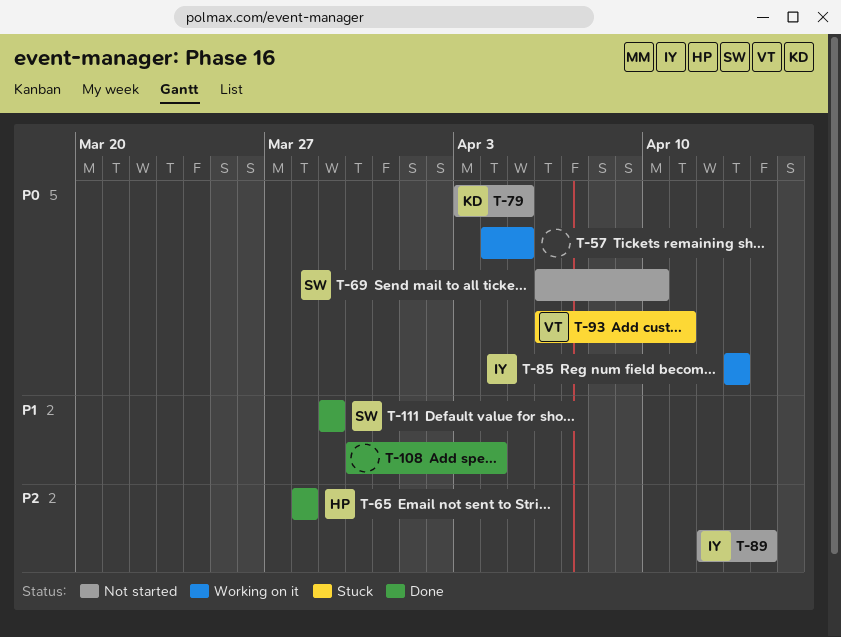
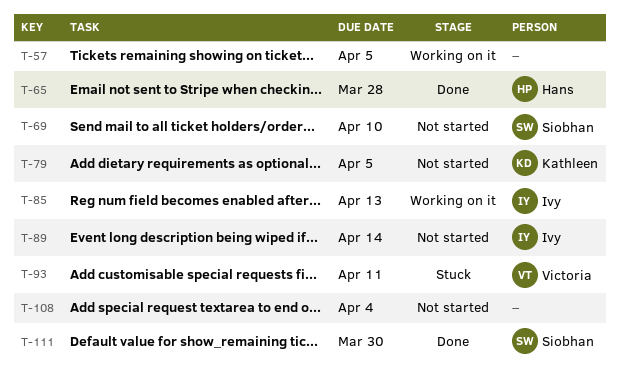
T-108, status: Done -> Not started
T-111, due: Mar 29 -> Mar 30

